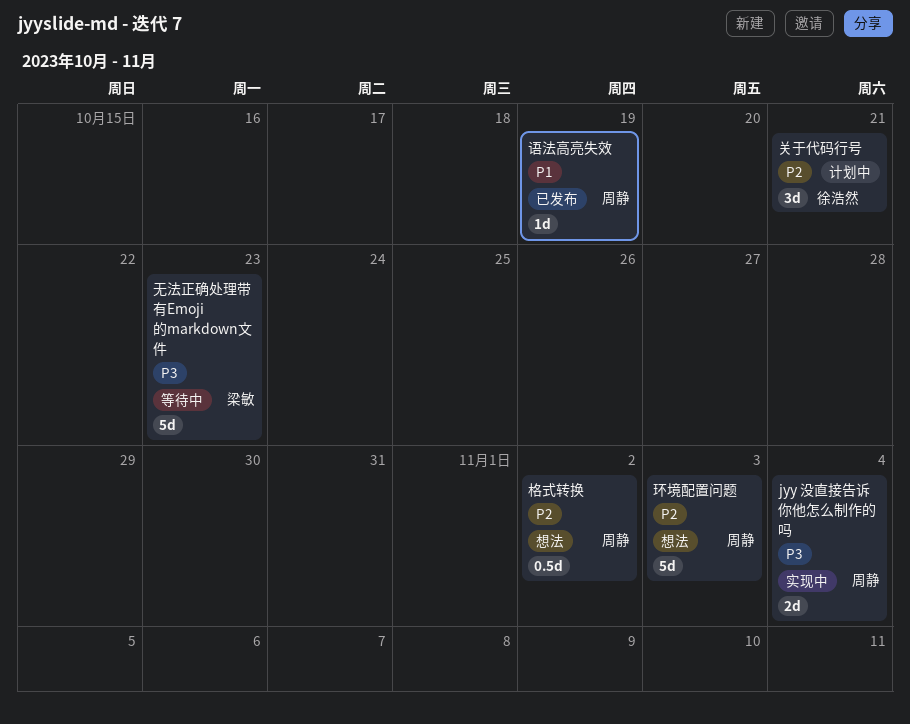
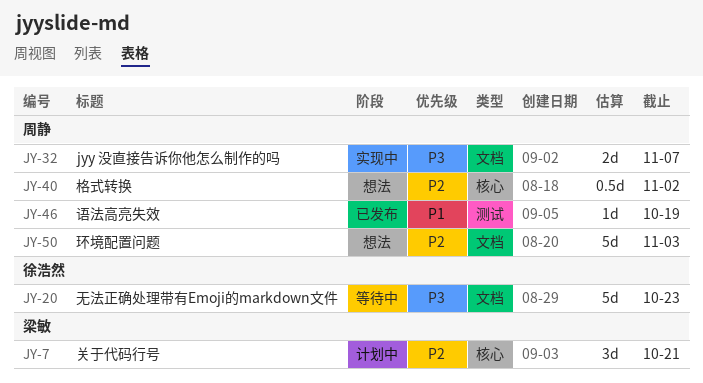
jyy 没直接告诉你他怎么制作的吗, due: Nov 4 -> Nov 7
关于代码行号, owner: 徐浩然 -> 梁敏
无法正确处理带有Emoji的markdown文件, owner: 梁敏 -> 徐浩然

